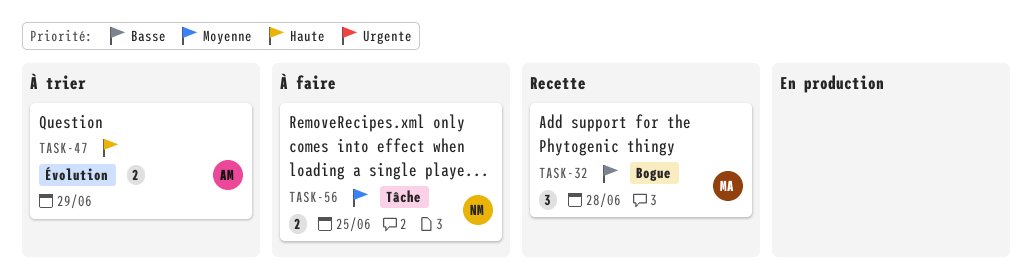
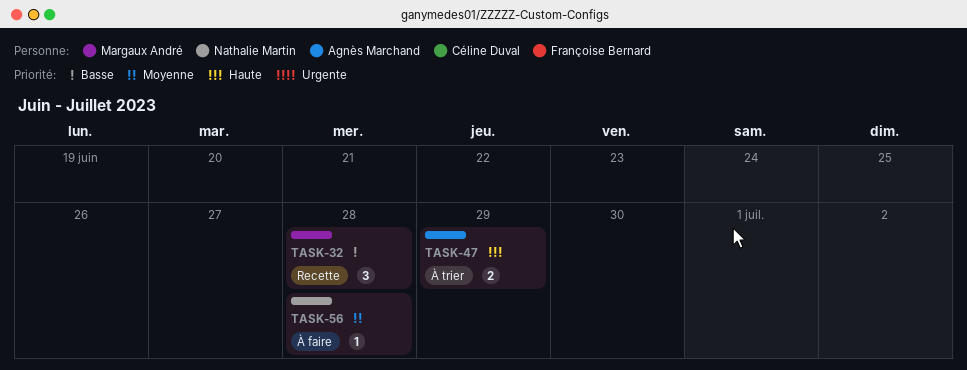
TASK-56, estimate: 2 -> 1
TASK-56, due: Jun 25 -> Jun 28

